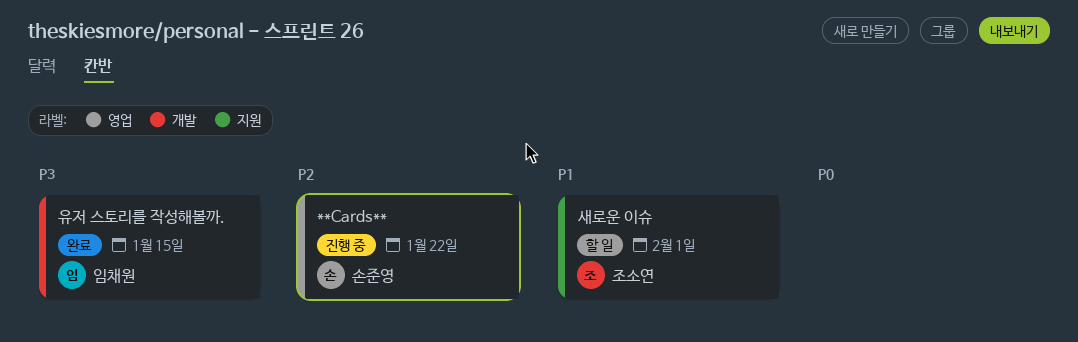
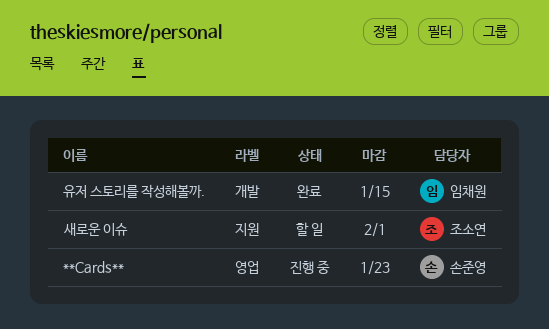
**Cards**, due: Jan 22 -> Jan 23

